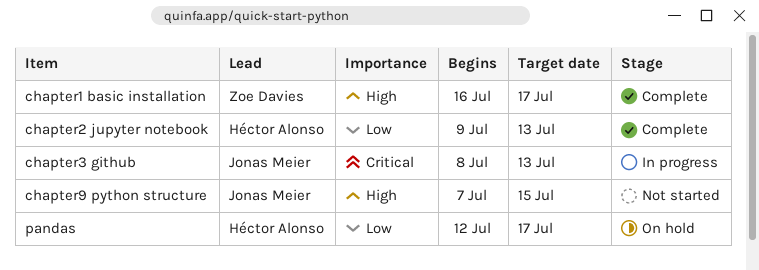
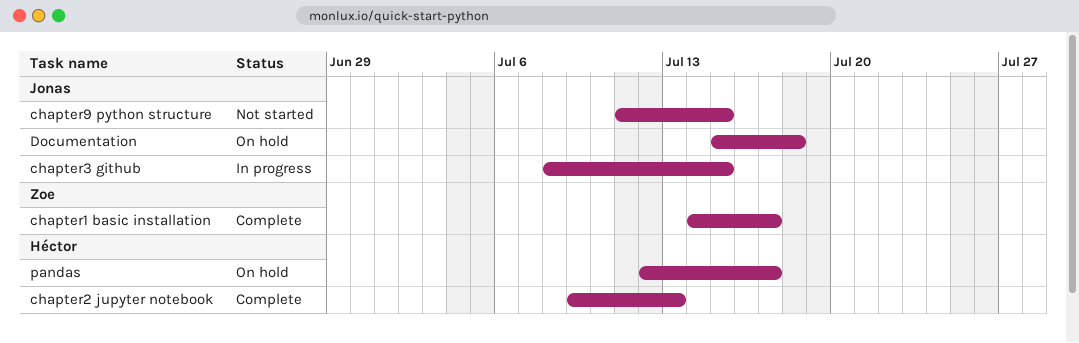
chapter1 basic installation, start: Jul 16 -> Jul 14
chapter3 github, due: Jul 13 -> Jul 15
chapter9 python structure, start: Jul 7 -> Jul 11
Documentation: none -> present

